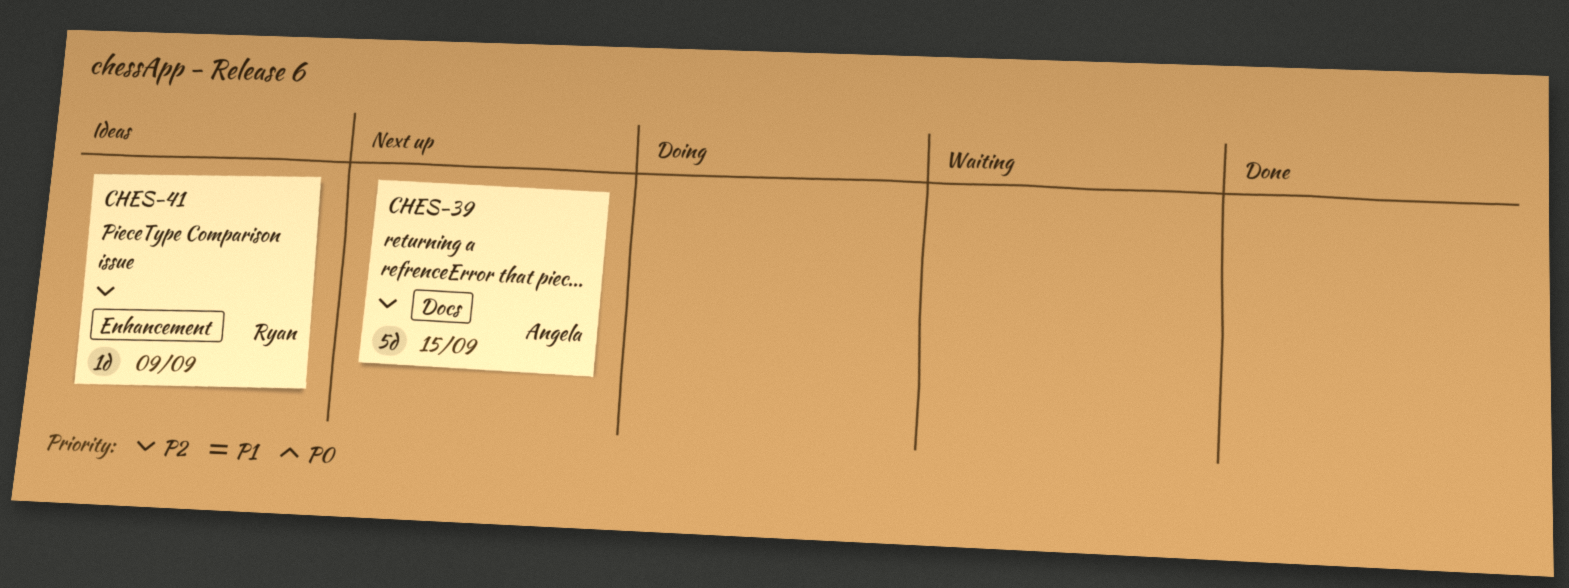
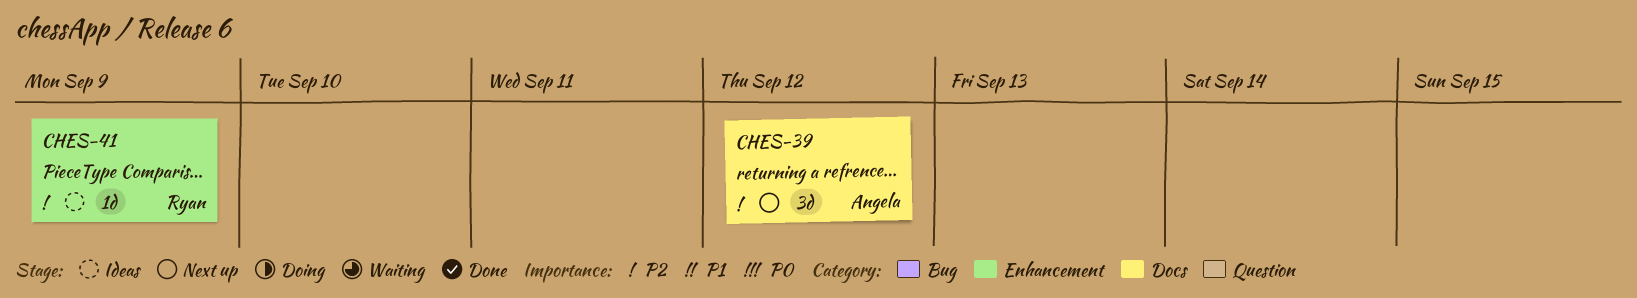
CHES-39, estimate: 5d -> 3d
CHES-39, due: Sep 15 -> Sep 12

